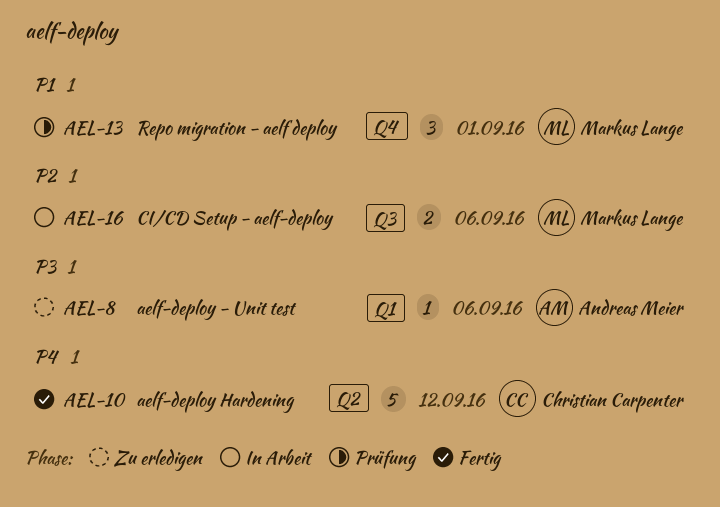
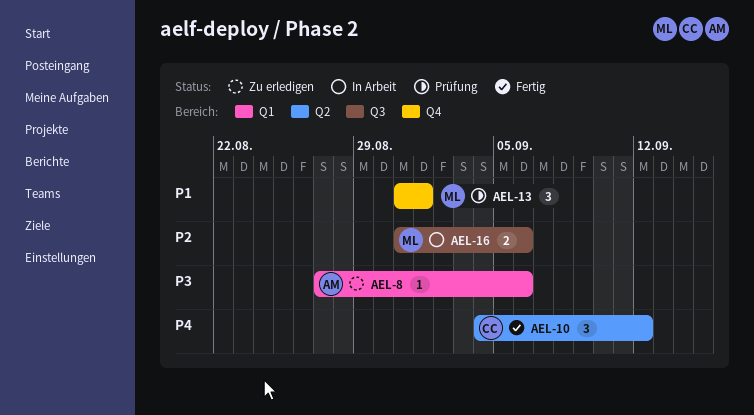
AEL-10, estimate: 5 -> 3

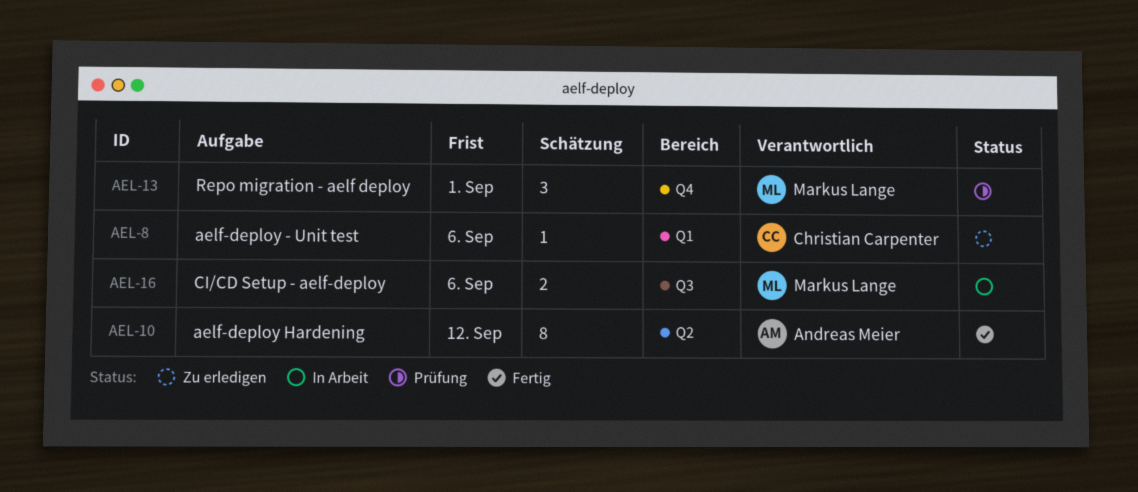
AEL-8, owner: Andreas Meier -> Christian Carpenter
AEL-10, owner: Christian Carpenter -> Andreas Meier
AEL-10, estimate: 3 -> 8

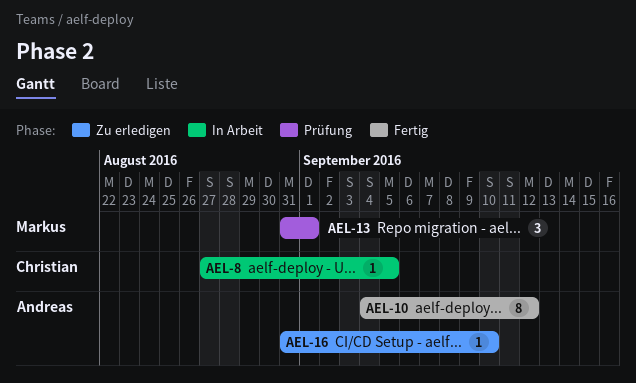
AEL-8, status: Zu erledigen -> In Arbeit
AEL-8, due: Sep 6 -> Sep 5
AEL-16, status: In Arbeit -> Zu erledigen
AEL-16, owner: Markus Lange -> Andreas Meier
AEL-16, estimate: 2 -> 1
AEL-16, due: Sep 6 -> Sep 10

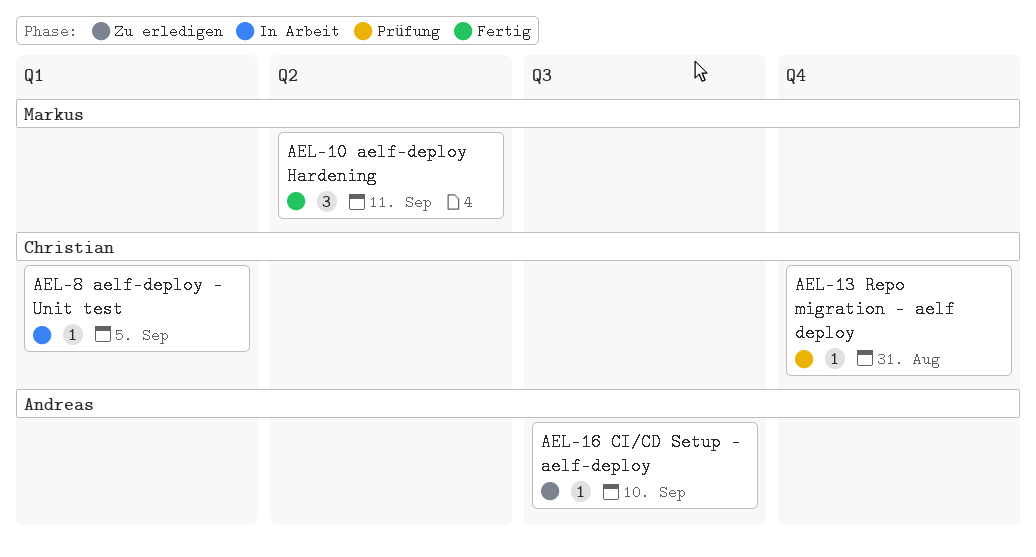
AEL-10, owner: Andreas -> Markus
AEL-10, estimate: 8 -> 3
AEL-10, due: Sep 12 -> Sep 11
AEL-13, owner: Markus -> Christian
AEL-13, estimate: 3 -> 1
AEL-13, due: Sep 1 -> Aug 31

